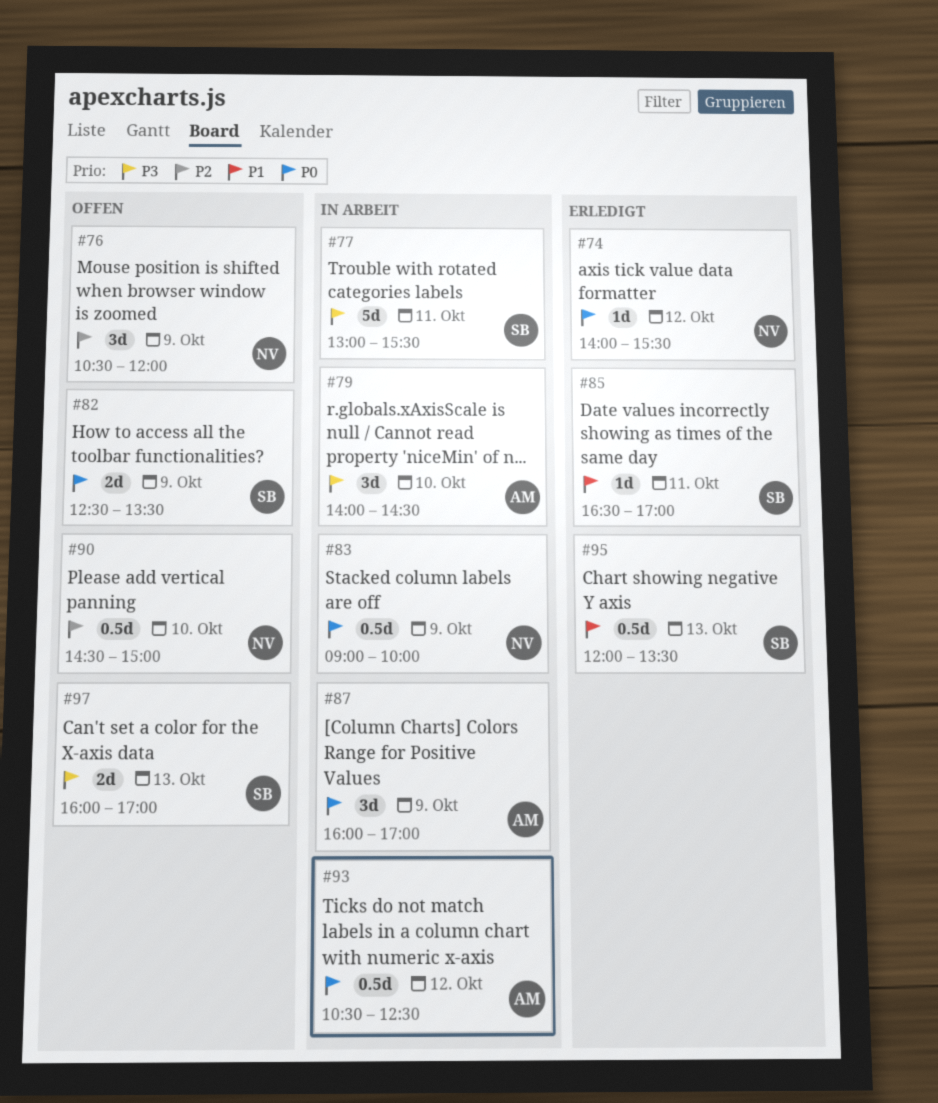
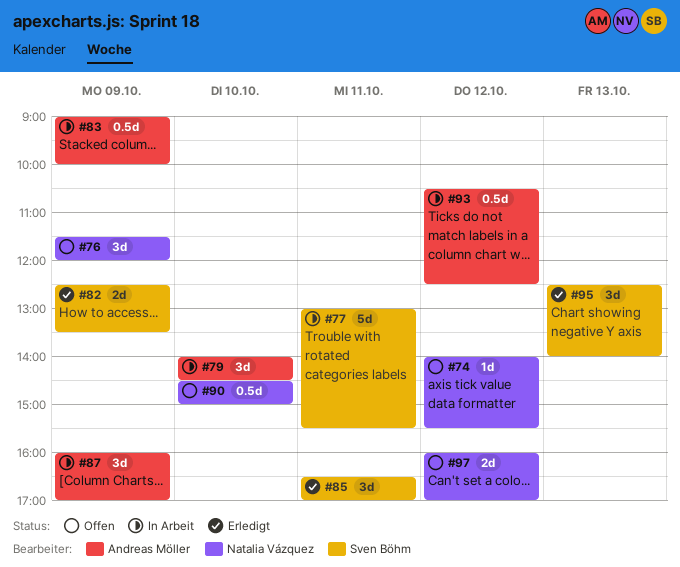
#74, status: Erledigt -> Offen
#76, begins: 10:30 -> 11:30
#82, status: Offen -> Erledigt
#83, owner: Natalia Vázquez -> Andreas Möller
#85, estimate: 1d -> 3d
#95, estimate: 0.5d -> 3d
#95, begins: 12:00 -> 12:30
#95, ends: 13:30 -> 14:00
#97, owner: Sven Böhm -> Natalia Vázquez
#97, day: Oct 13 -> Oct 12

